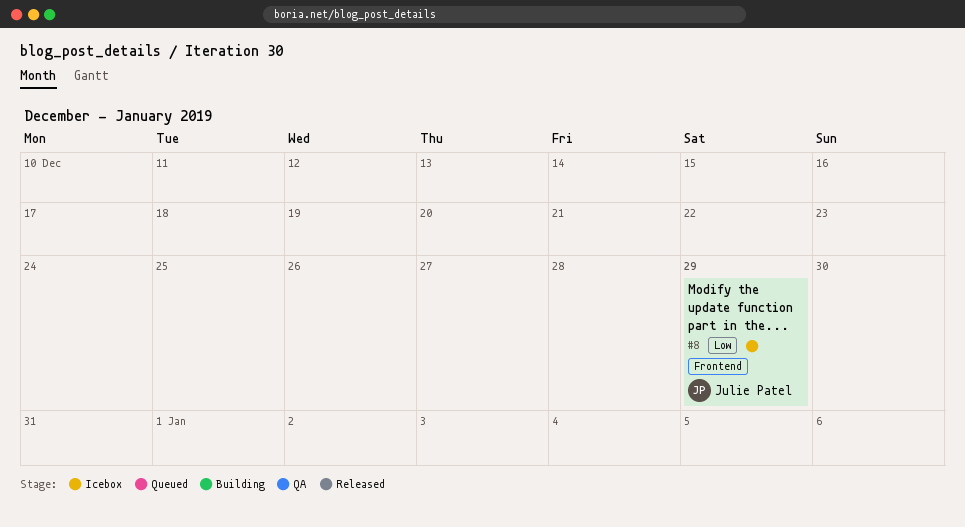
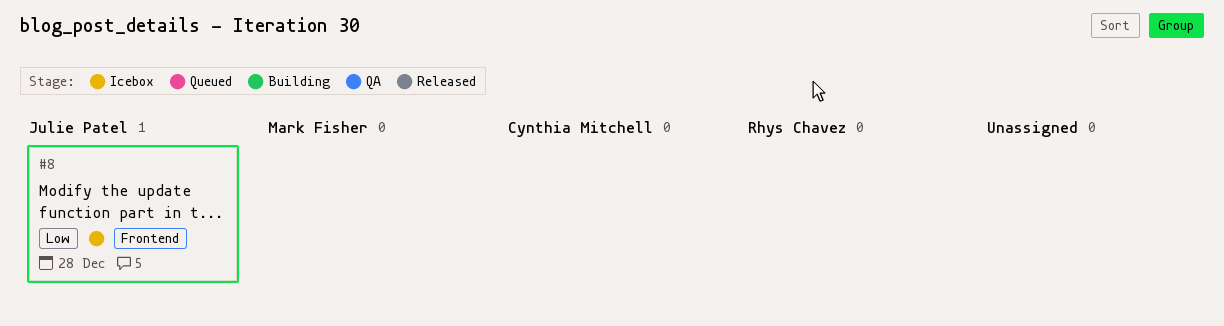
#8, due: Dec 29 -> Dec 28

